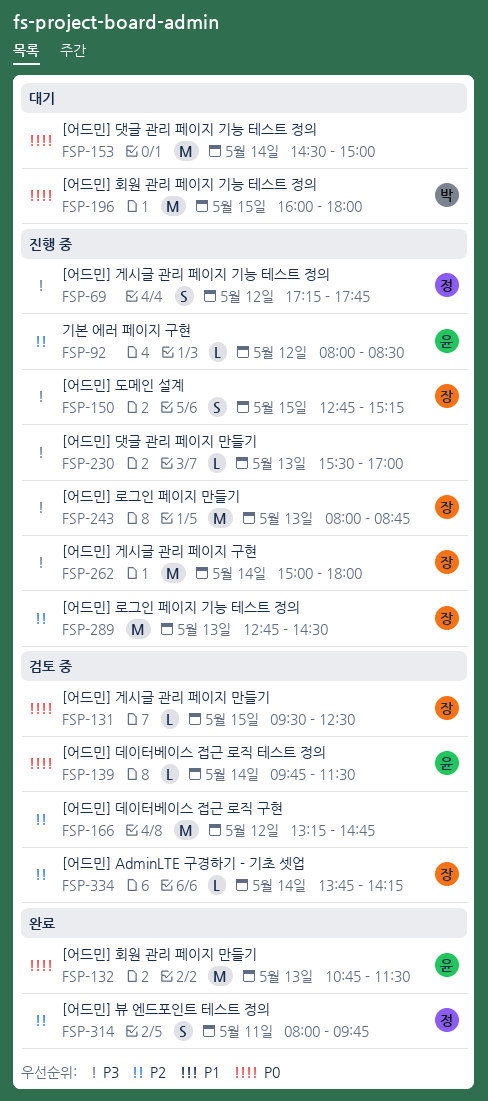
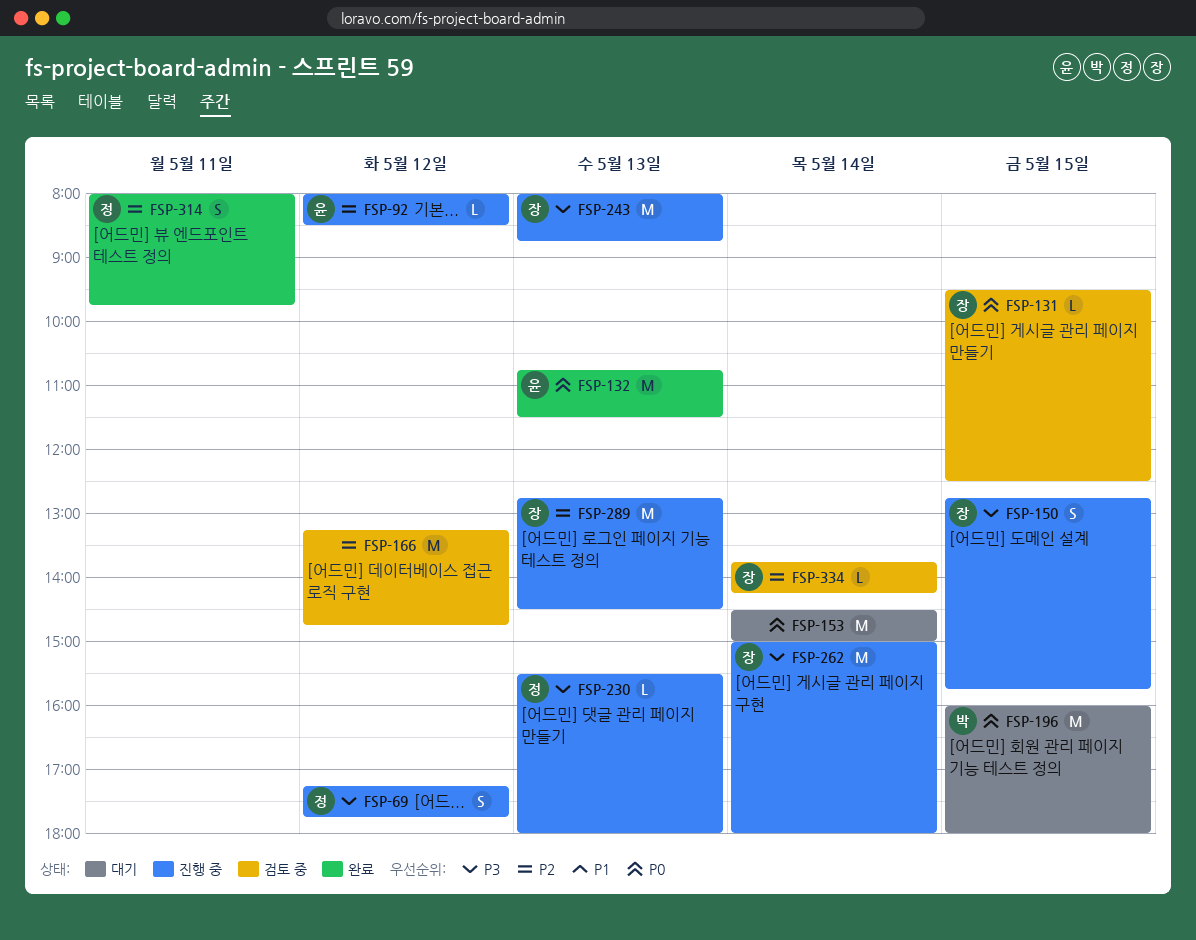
FSP-139: present -> none
FSP-150, ends: 15:15 -> 15:45
FSP-230, owner: none -> 정
FSP-230, ends: 17:00 -> 18:00

